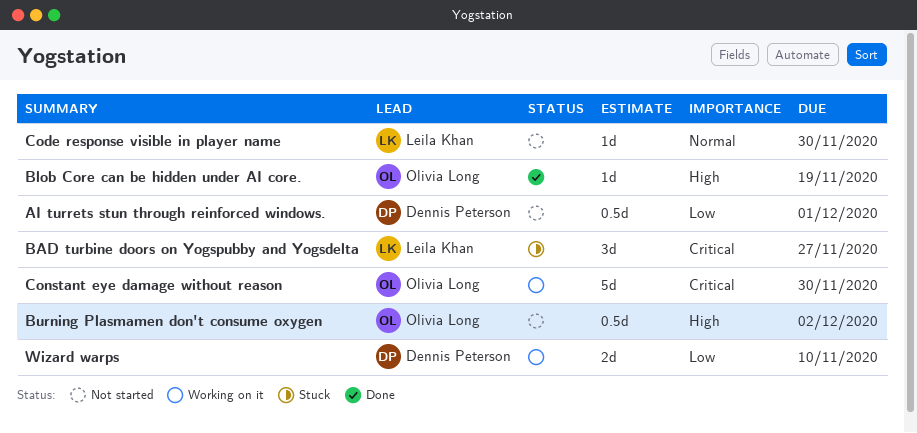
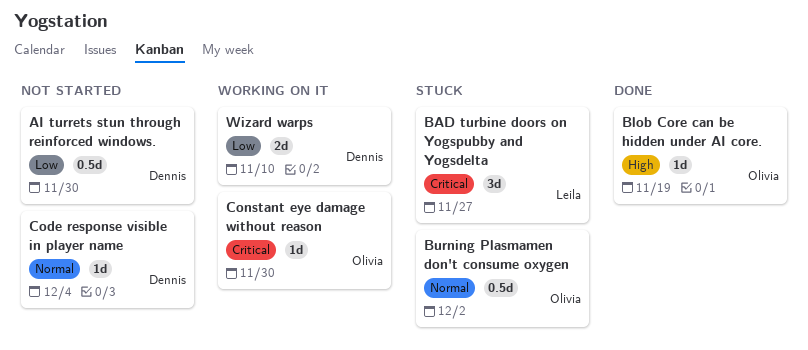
AI turrets stun through reinforced windows., due: Dec 1 -> Nov 30
Burning Plasmamen don't consume oxygen, status: Not started -> Stuck
Burning Plasmamen don't consume oxygen, priority: High -> Normal
Code response visible in player name, owner: Leila Khan -> Dennis Peterson
Code response visible in player name, due: Nov 30 -> Dec 4
Constant eye damage without reason, estimate: 5d -> 1d

